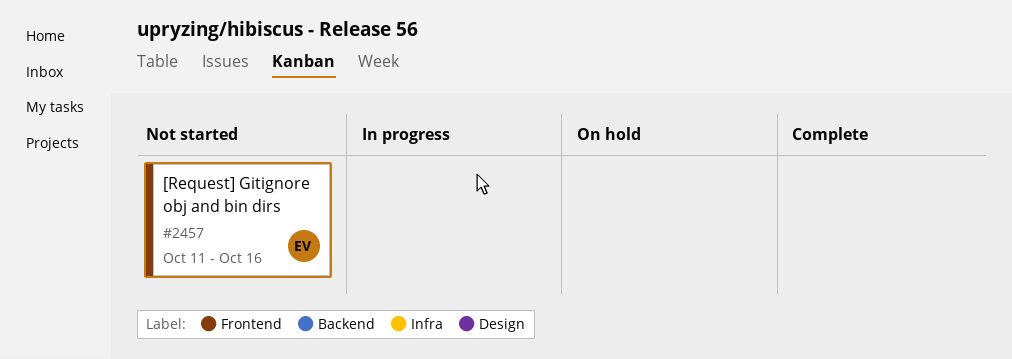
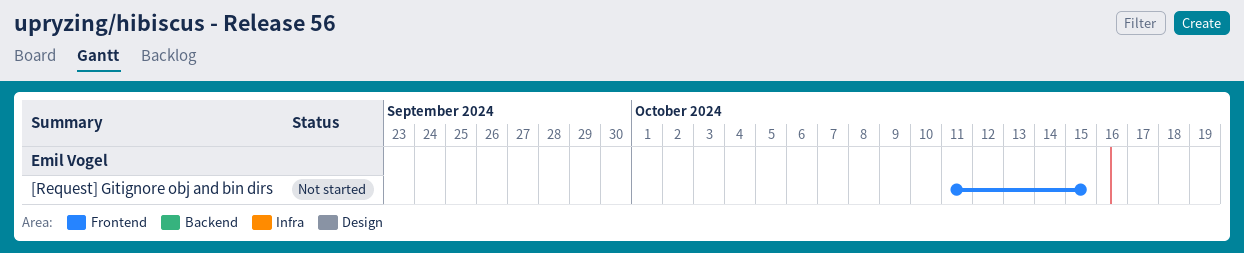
[Request] Gitignore obj and bin dirs, due: Oct 16 -> Oct 15

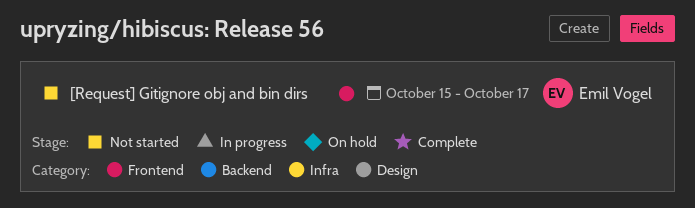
[Request] Gitignore obj and bin dirs, start: Oct 11 -> Oct 15
[Request] Gitignore obj and bin dirs, due: Oct 15 -> Oct 17

